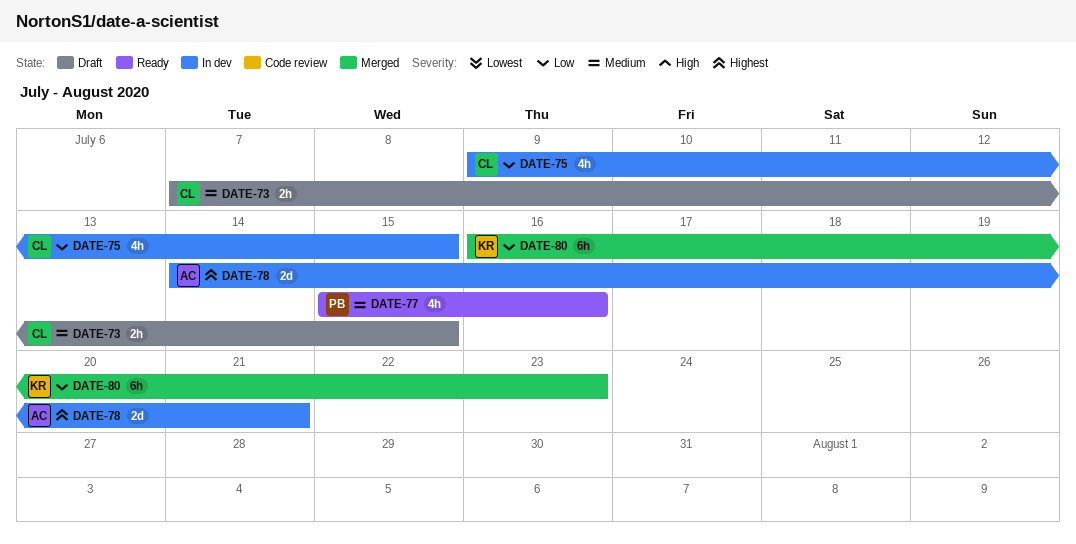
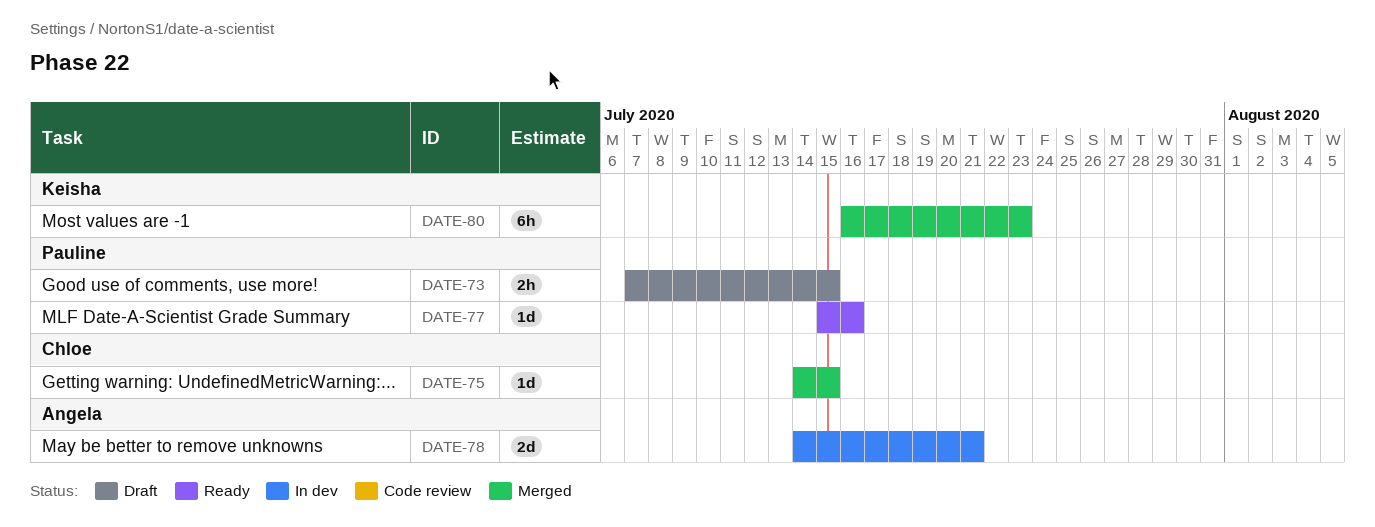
DATE-73, owner: Chloe -> Pauline
DATE-75, status: In dev -> Merged
DATE-75, estimate: 4h -> 1d
DATE-75, start: Jul 9 -> Jul 14
DATE-77, estimate: 4h -> 1d

